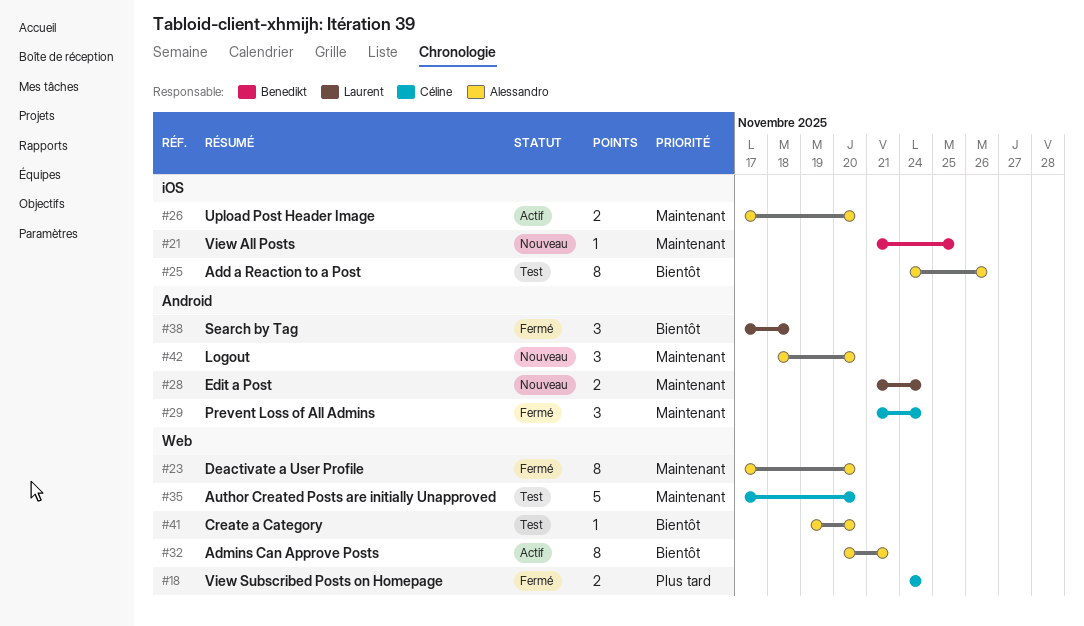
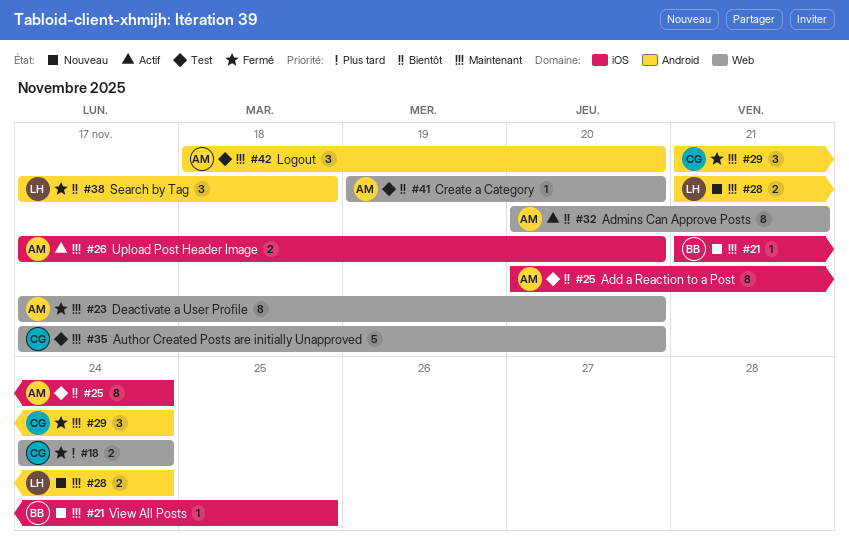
#25, start: Nov 24 -> Nov 20
#25, due: Nov 26 -> Nov 24
#42, status: Nouveau -> Test

